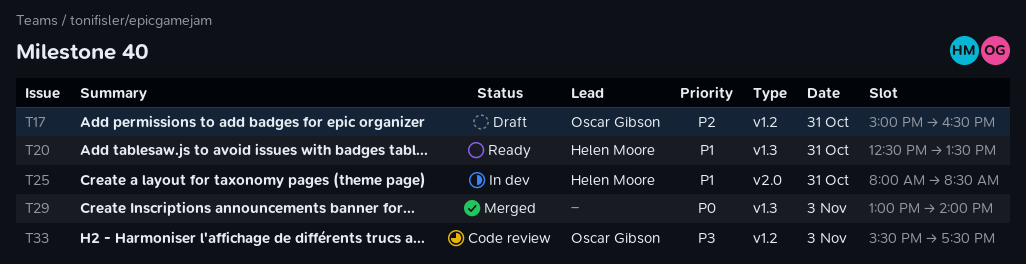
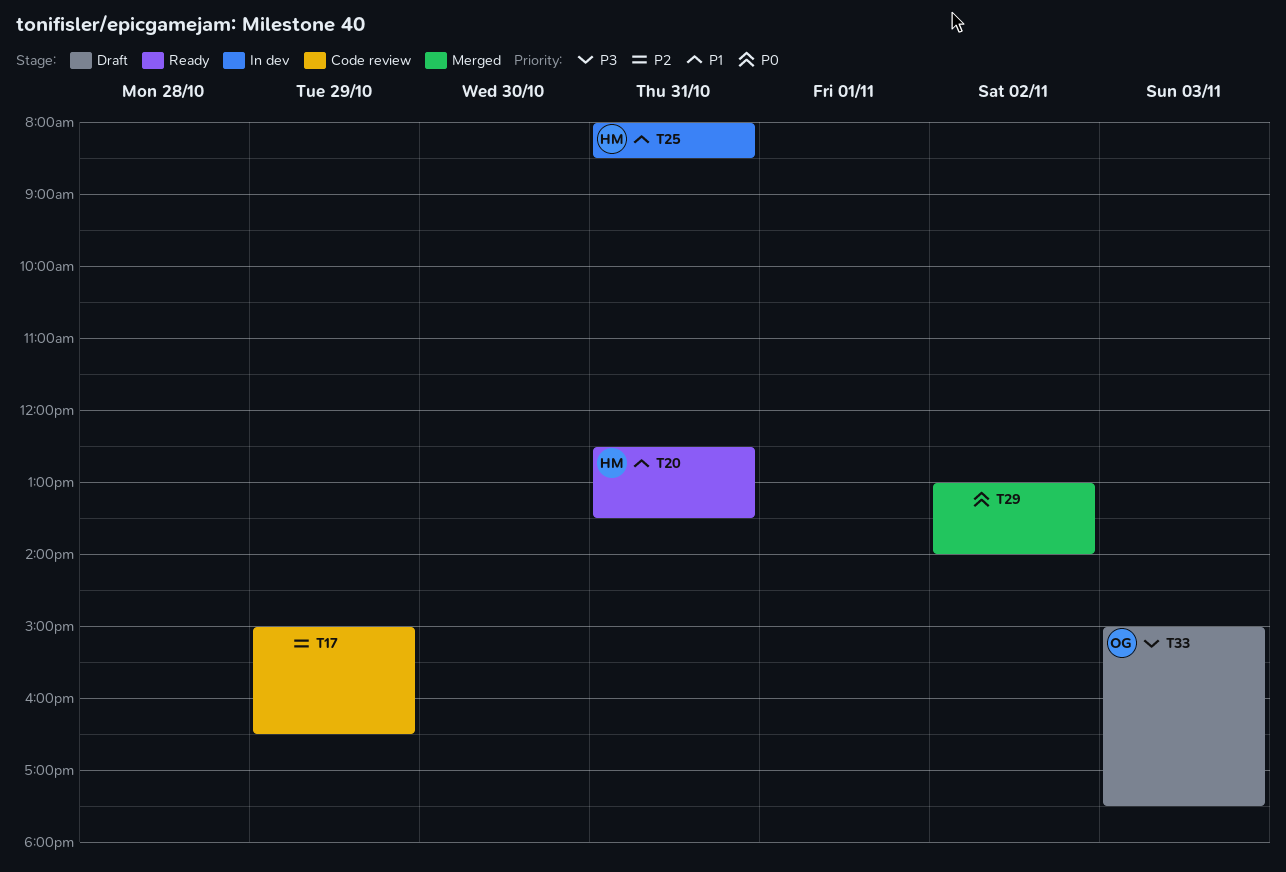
T17, status: Draft -> Code review
T17, owner: Oscar Gibson -> none
T17, day: Oct 31 -> Oct 29
T29, day: Nov 3 -> Nov 2
T33, status: Code review -> Draft
T33, begins: 15:30 -> 15:00

